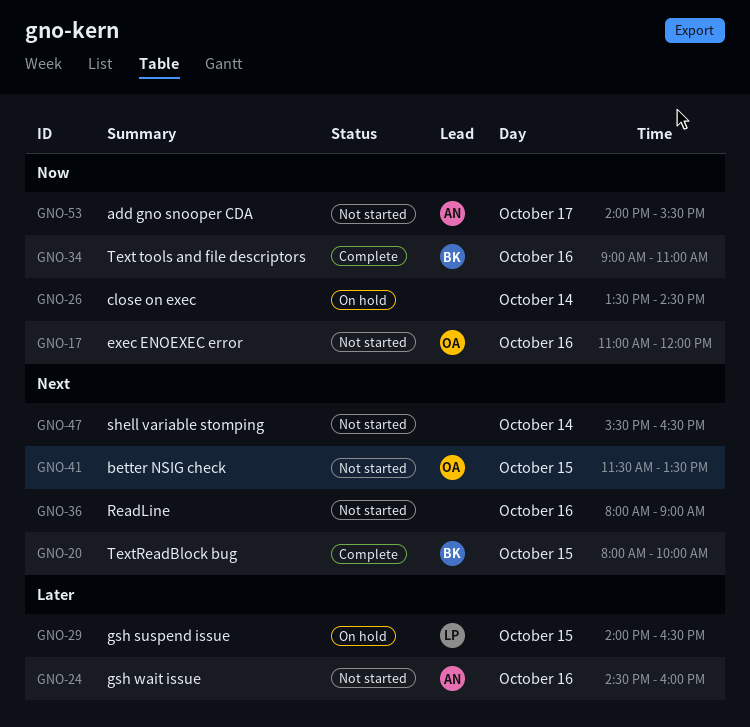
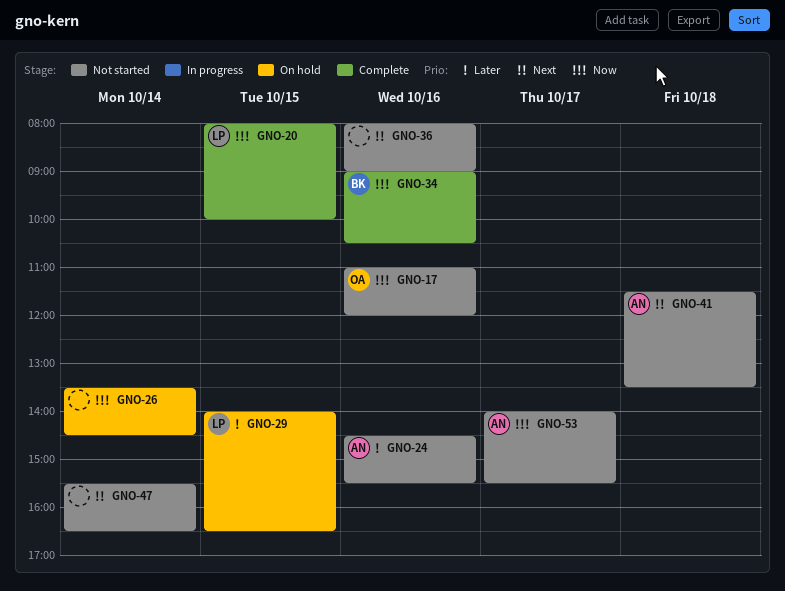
GNO-20, owner: BK -> LP
GNO-20, priority: Next -> Now
GNO-24, ends: 16:00 -> 15:30
GNO-34, ends: 11:00 -> 10:30
GNO-41, owner: OA -> AN
GNO-41, day: Oct 15 -> Oct 18

